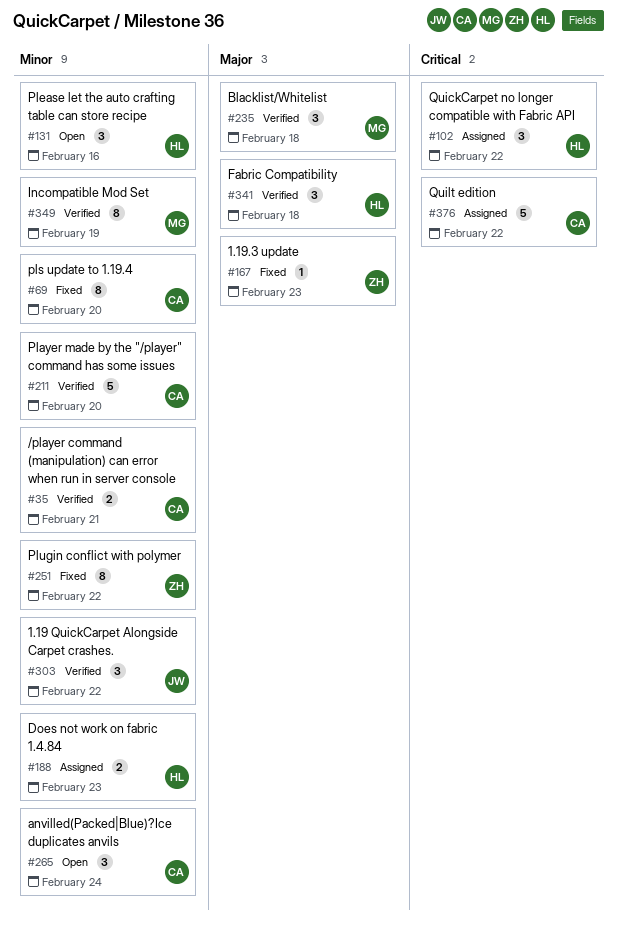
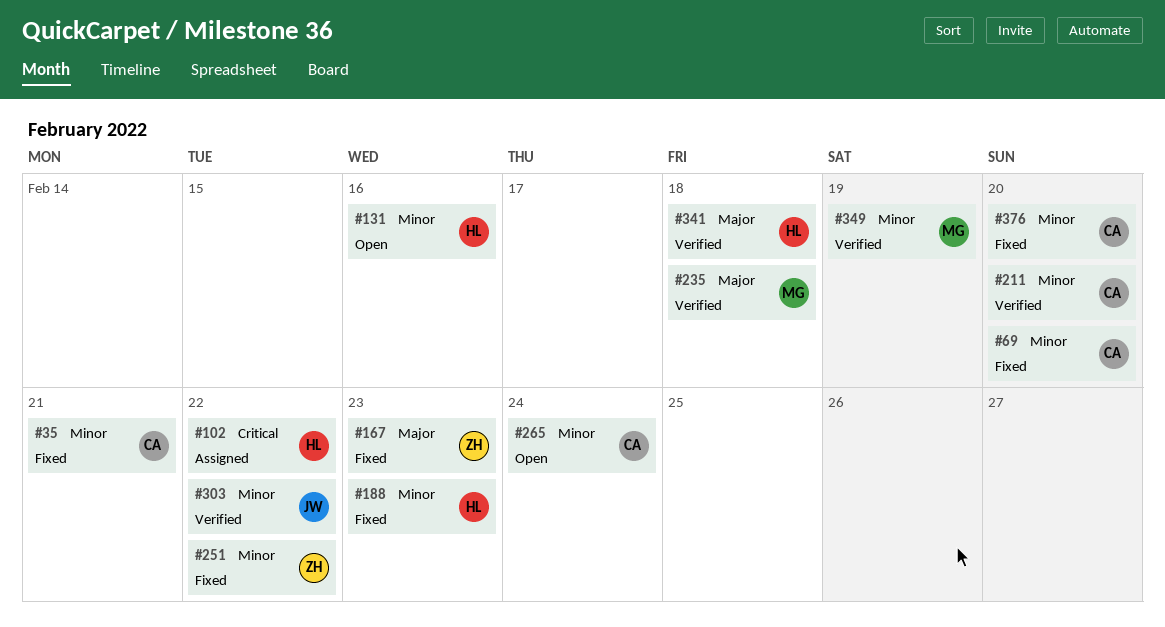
#35, status: Verified -> Fixed
#188, status: Assigned -> Fixed
#376, status: Assigned -> Fixed
#376, priority: Critical -> Minor
#376, due: Feb 22 -> Feb 20

